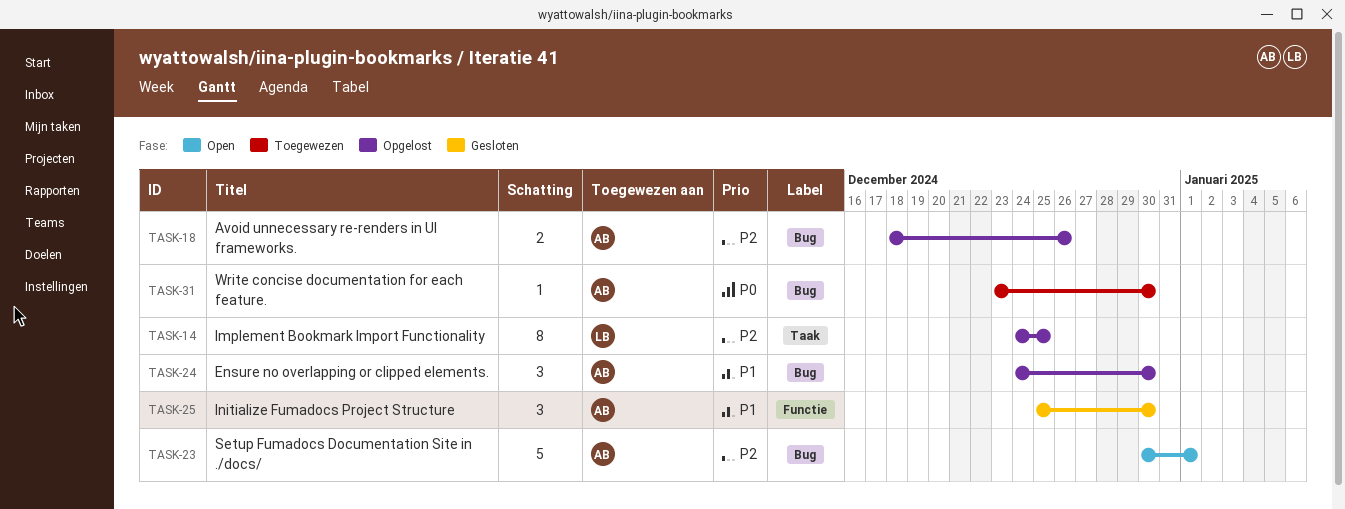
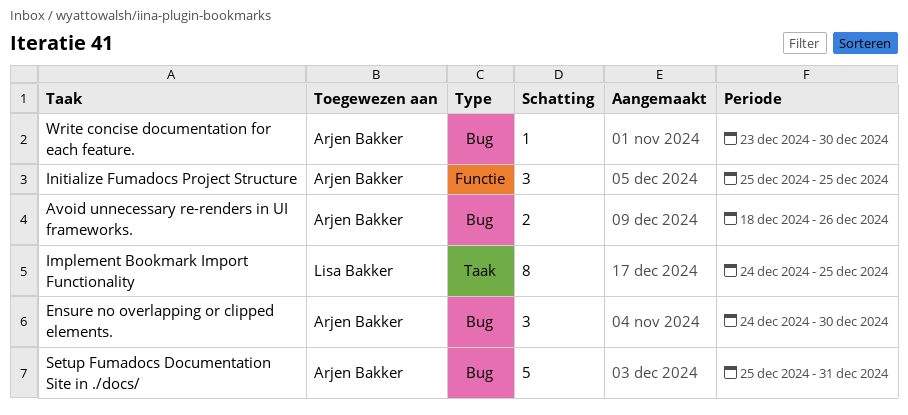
Initialize Fumadocs Project Structure, due: Dec 30 -> Dec 25
Setup Fumadocs Documentation Site in ./docs/, start: Dec 30 -> Dec 25
Setup Fumadocs Documentation Site in ./docs/, due: Jan 1 -> Dec 31

